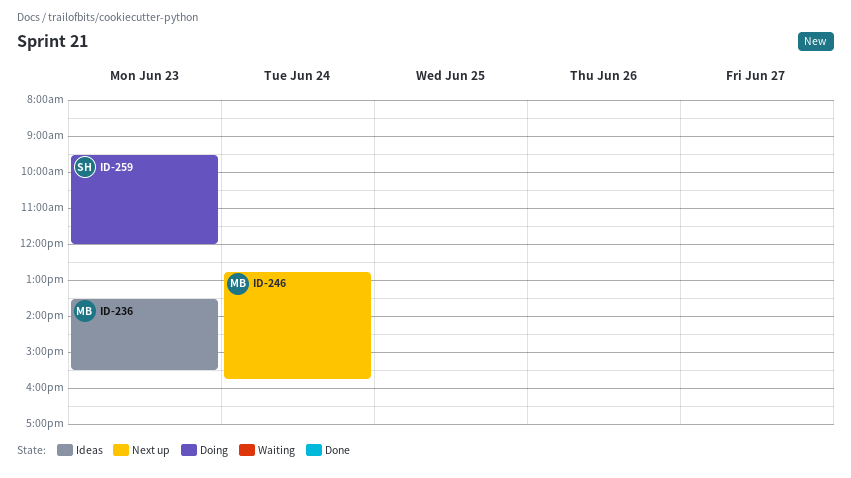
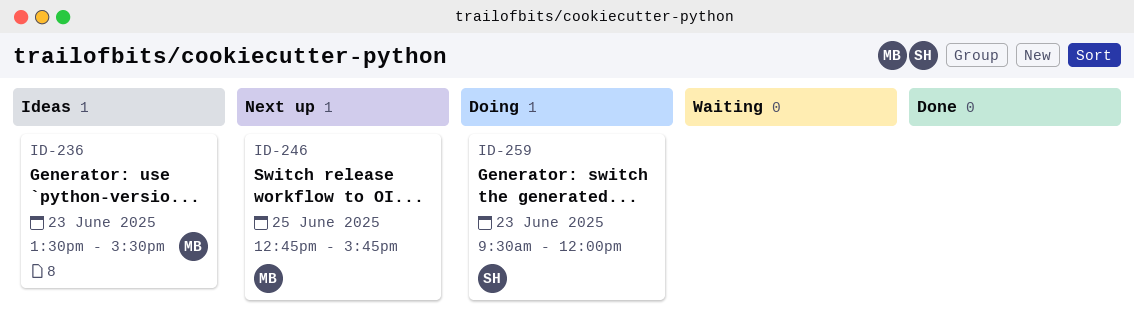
ID-246, day: Jun 24 -> Jun 25

